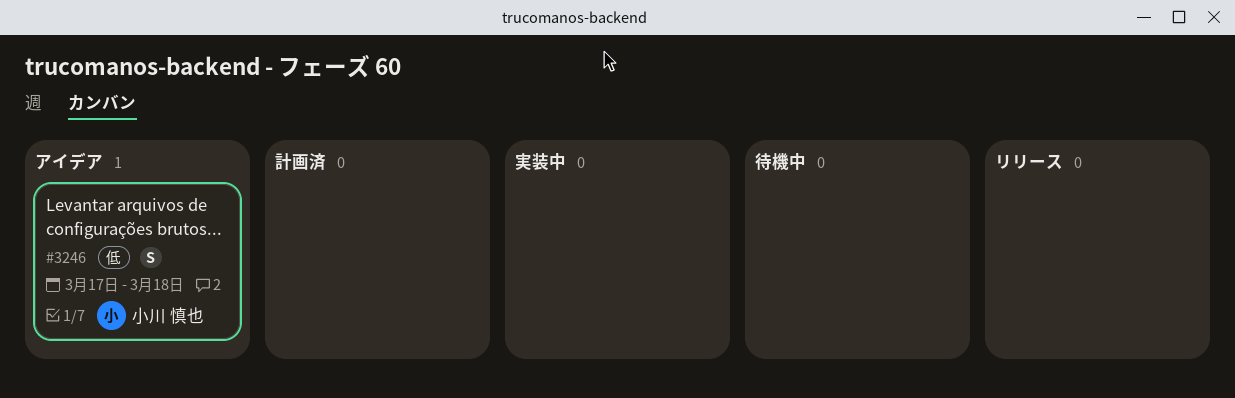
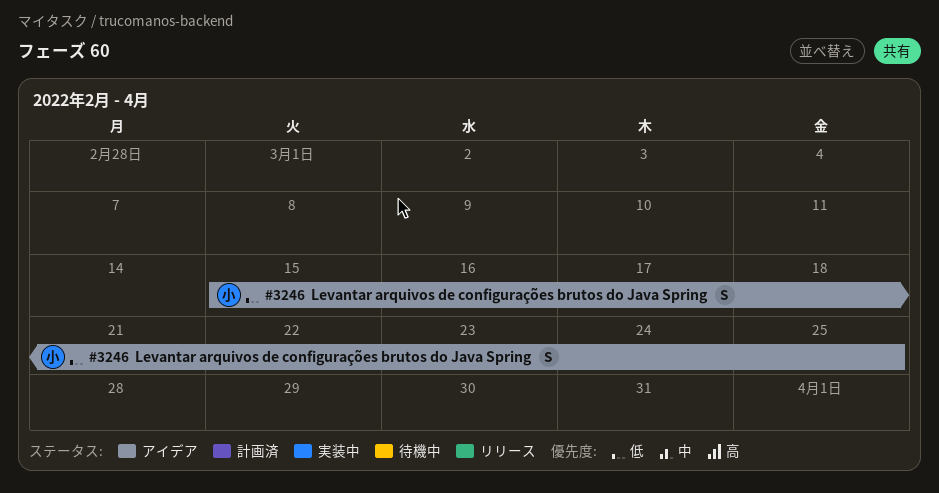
#3246, start: Mar 17 -> Mar 15
#3246, due: Mar 18 -> Mar 25

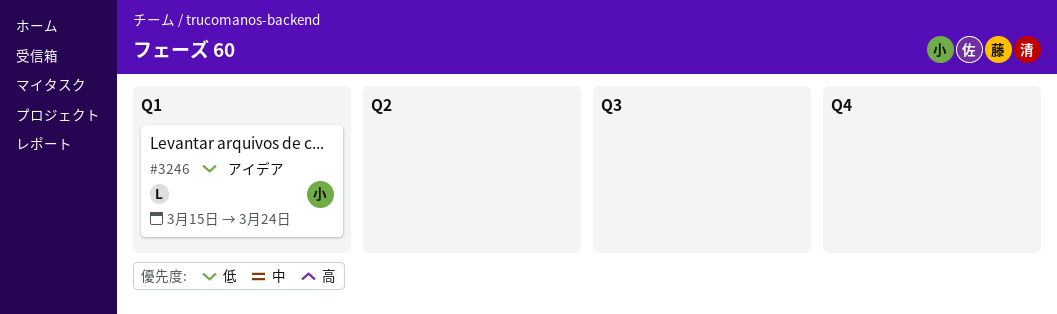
#3246, estimate: S -> L
#3246, due: Mar 25 -> Mar 24

